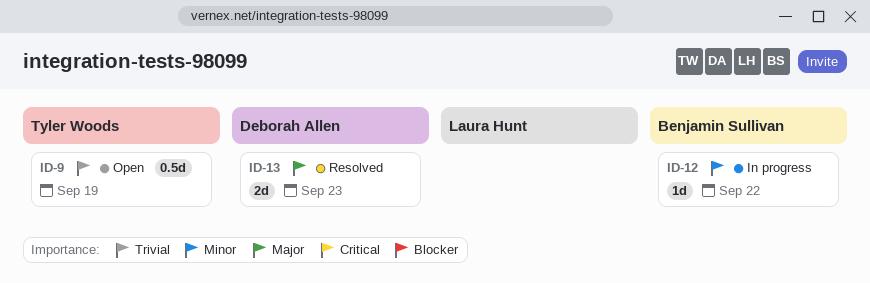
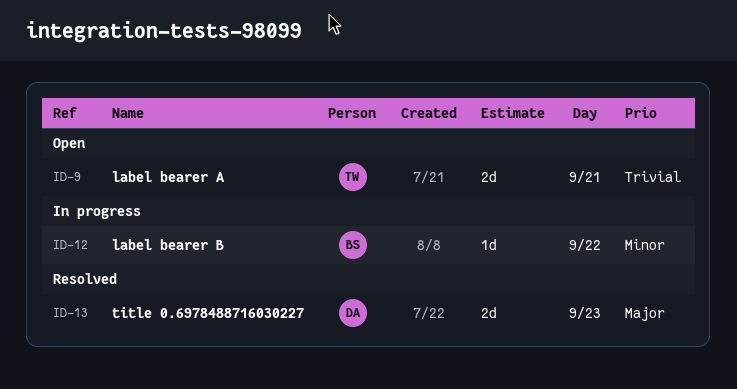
ID-9, estimate: 0.5d -> 2d
ID-9, day: Sep 19 -> Sep 21

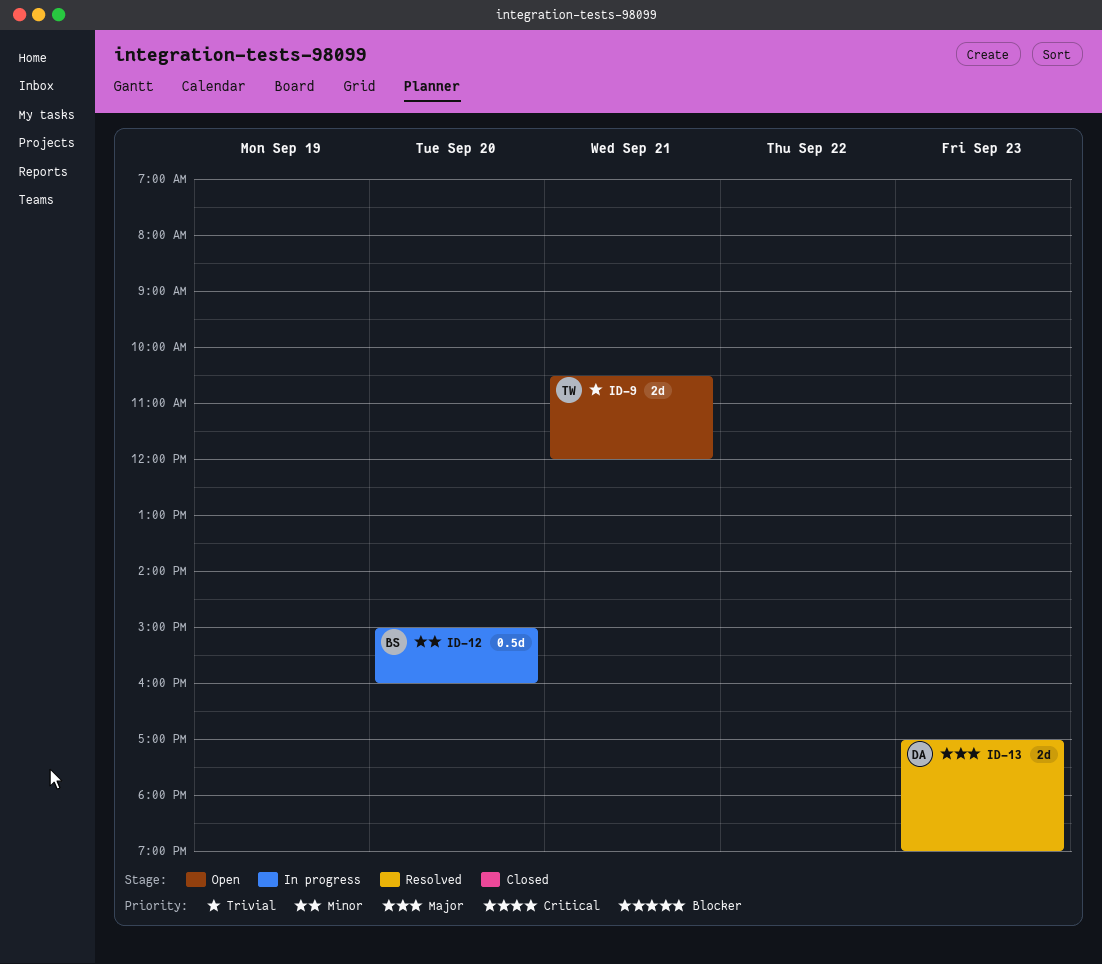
ID-12, estimate: 1d -> 0.5d
ID-12, day: Sep 22 -> Sep 20

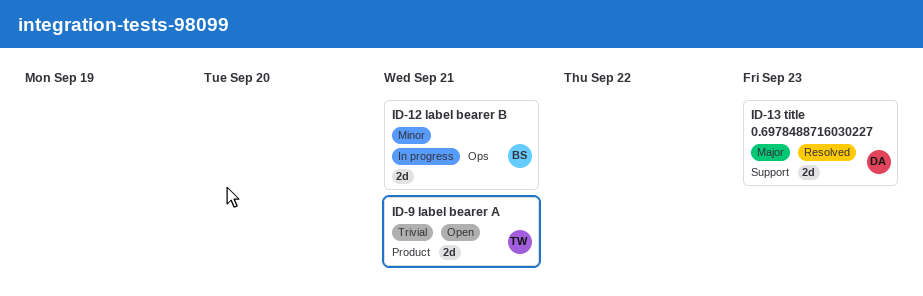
ID-12, estimate: 0.5d -> 2d
ID-12, day: Sep 20 -> Sep 21

